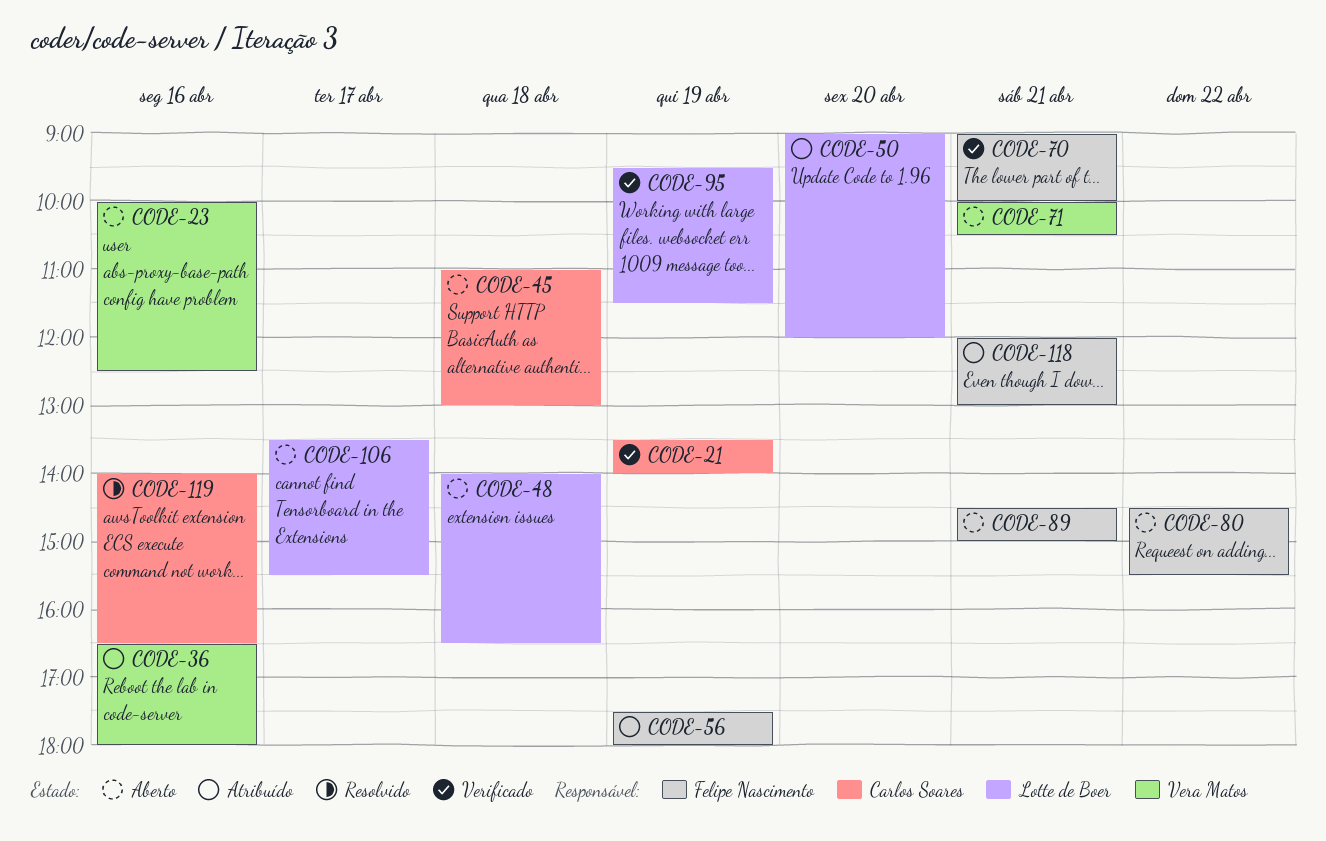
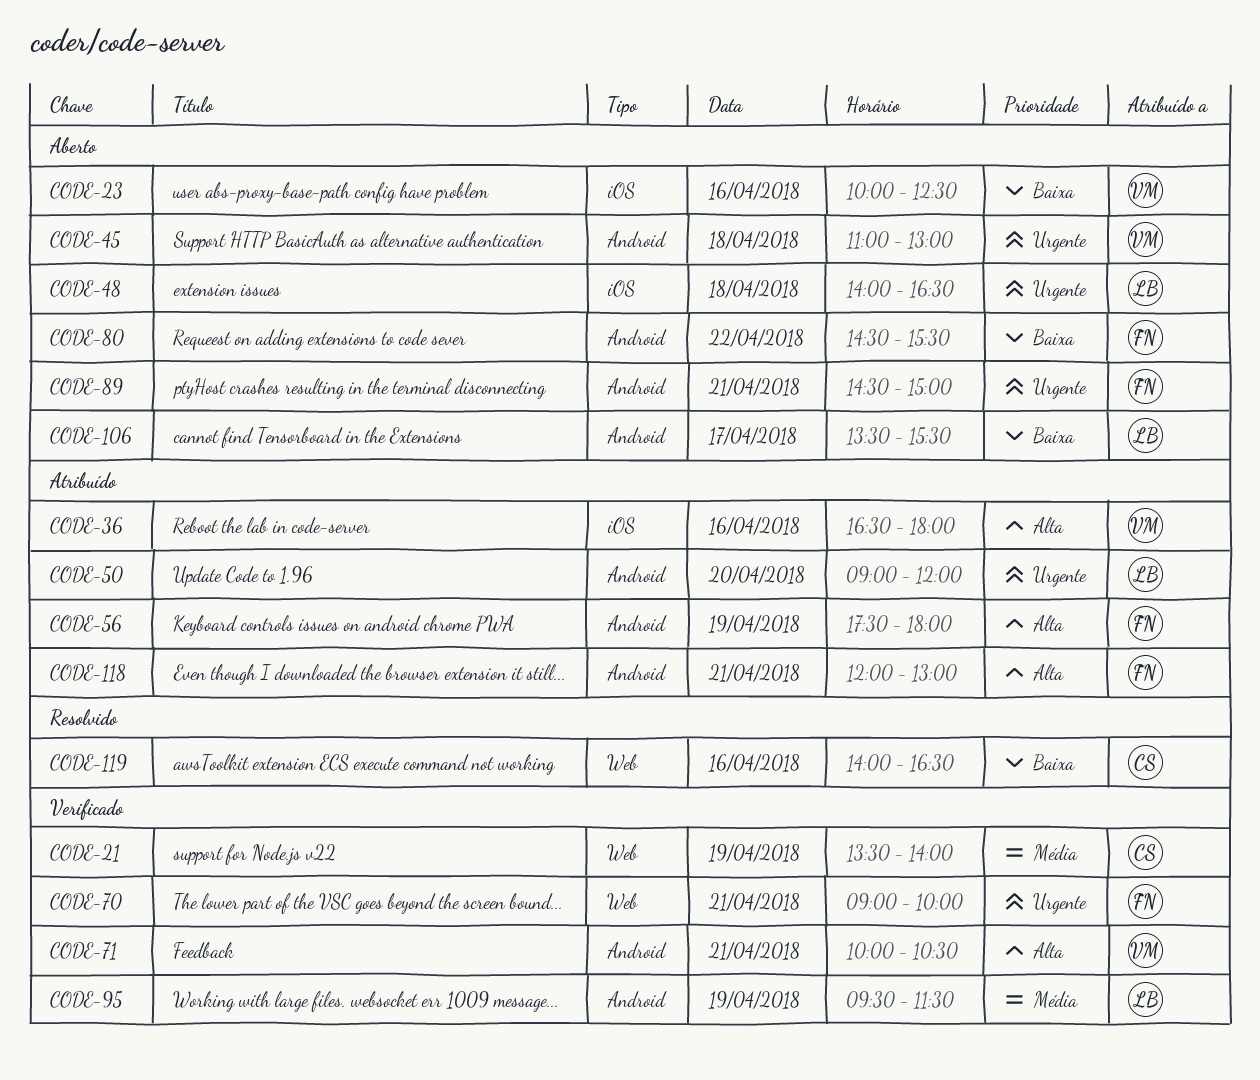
CODE-45, owner: Carlos Soares -> Vera Matos
CODE-71, status: Aberto -> Verificado

